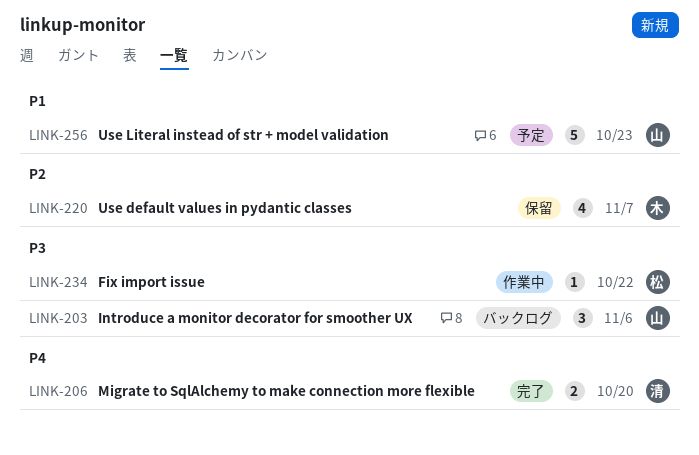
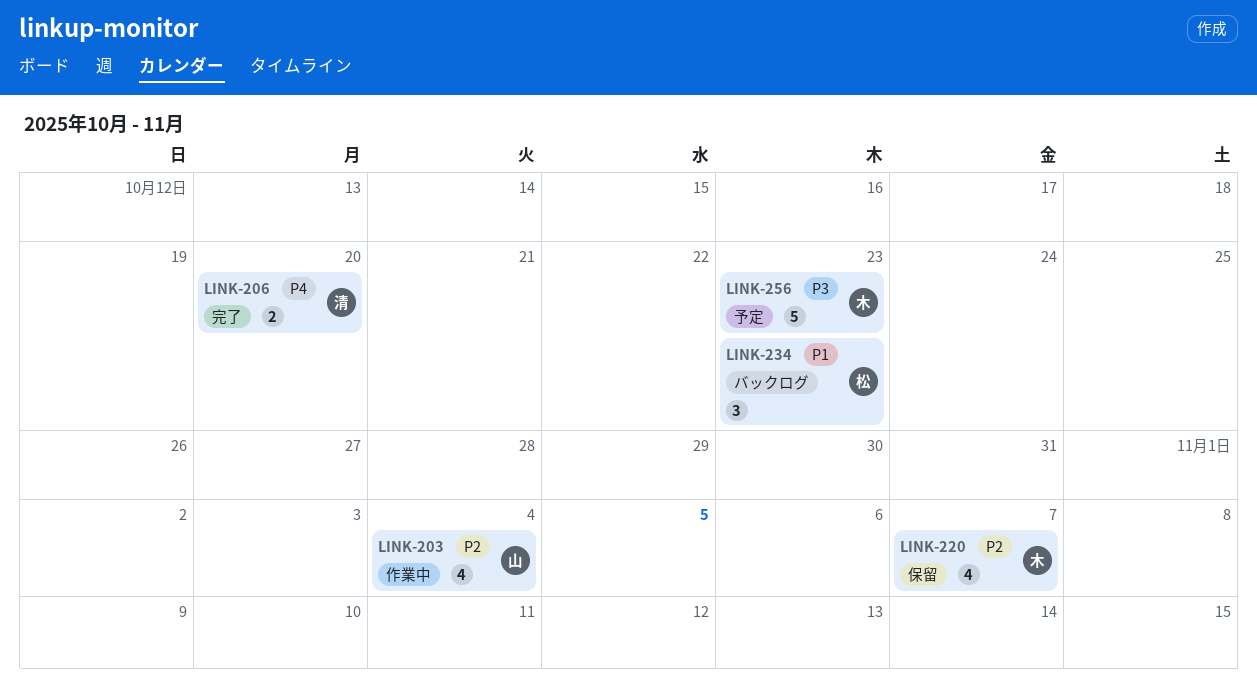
LINK-203, status: バックログ -> 作業中
LINK-203, priority: P3 -> P2
LINK-203, estimate: 3 -> 4
LINK-203, due: Nov 6 -> Nov 4
LINK-234, status: 作業中 -> バックログ
LINK-234, priority: P3 -> P1
LINK-234, estimate: 1 -> 3
LINK-234, due: Oct 22 -> Oct 23
LINK-256, owner: 山 -> 木
LINK-256, priority: P1 -> P3

